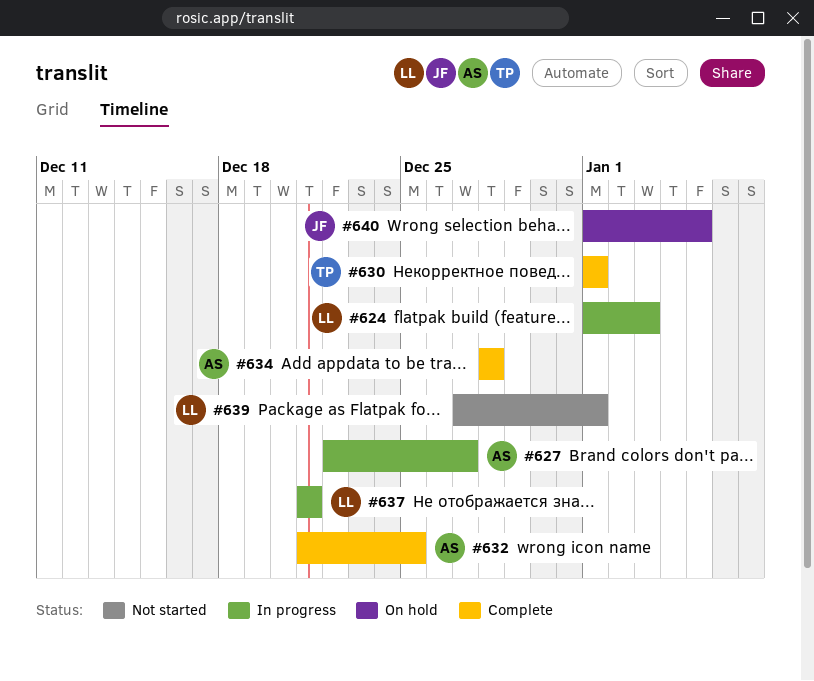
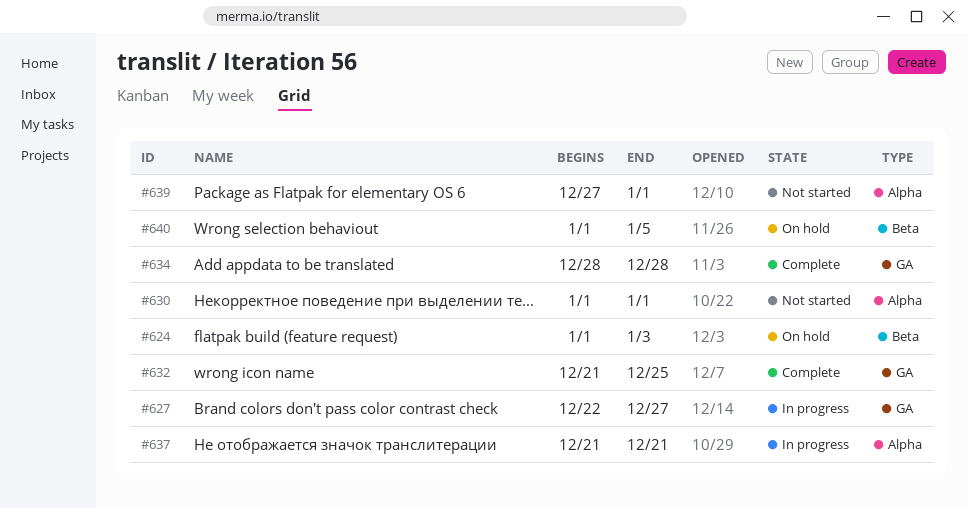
#624, status: In progress -> On hold
#630, status: Complete -> Not started

